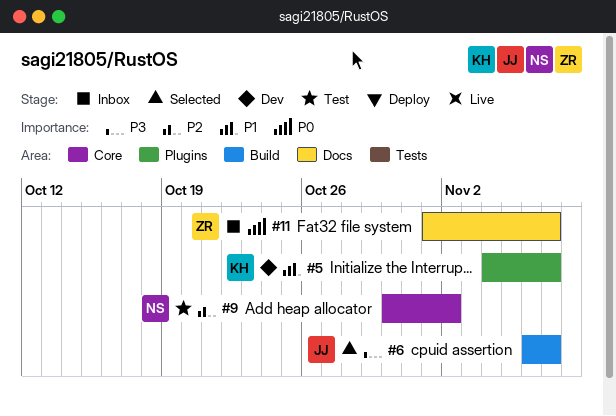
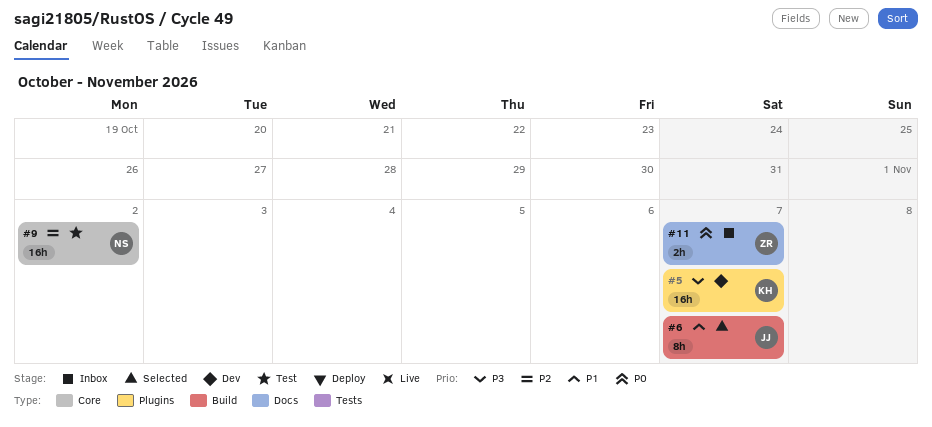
#5, priority: P1 -> P3
#6, priority: P3 -> P1

